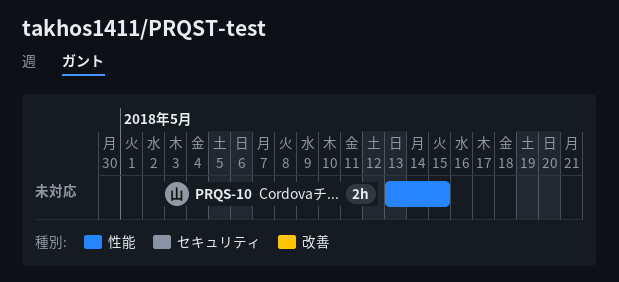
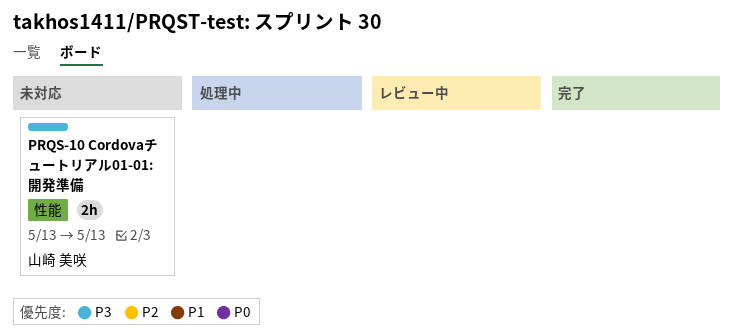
PRQS-10, due: May 15 -> May 13

